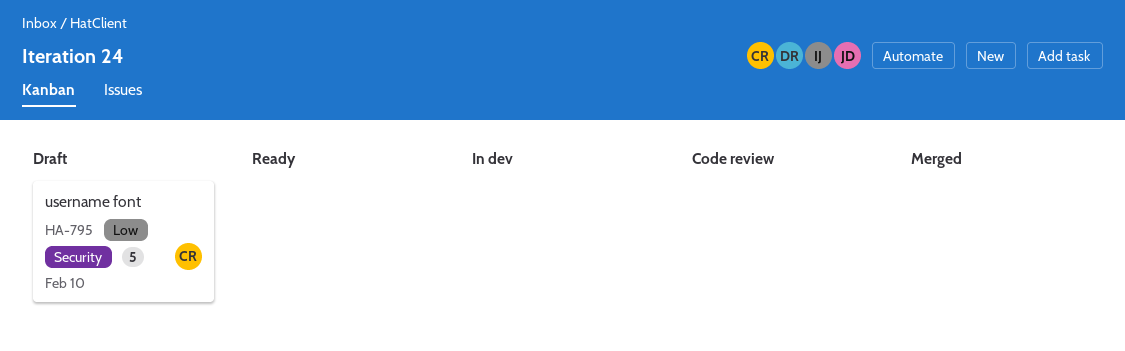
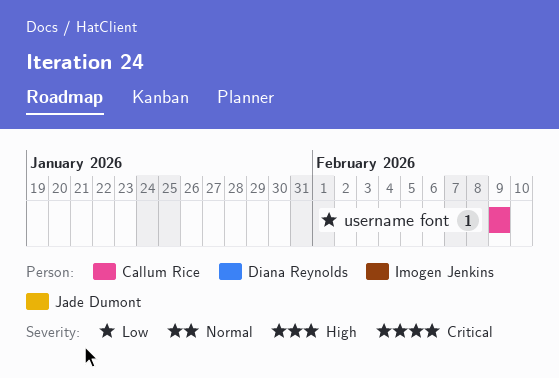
username font, estimate: 5 -> 1
username font, due: Feb 10 -> Feb 9

